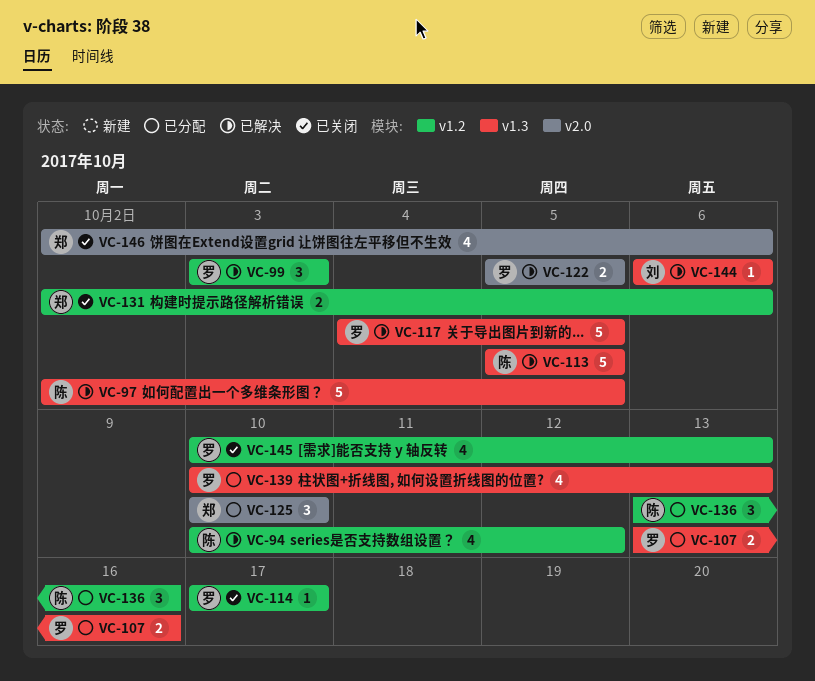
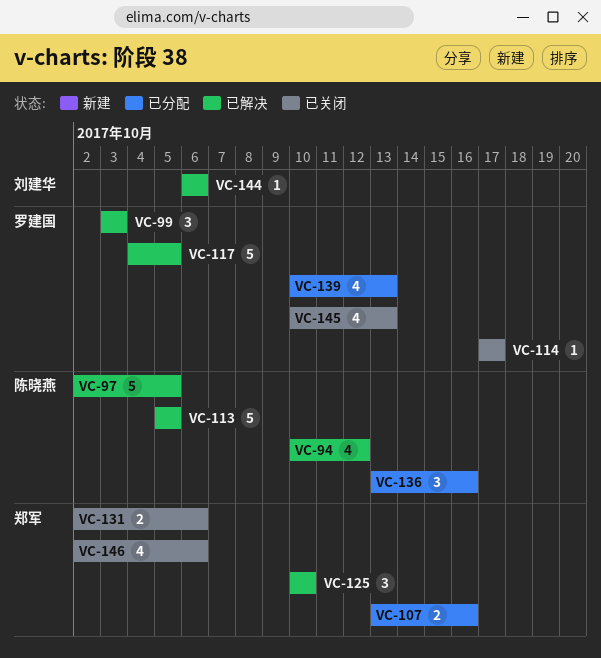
VC-107, owner: 罗建国 -> 郑军
VC-122: present -> none
VC-125, status: 已分配 -> 已解决

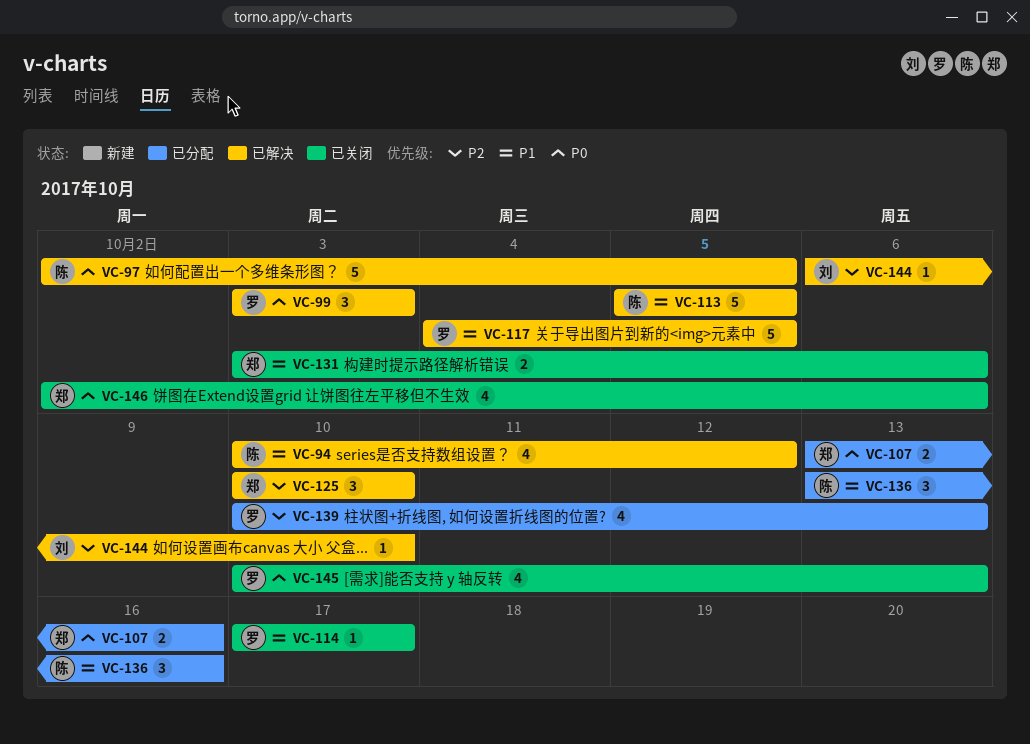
VC-131, start: Oct 2 -> Oct 3
VC-144, due: Oct 6 -> Oct 10

